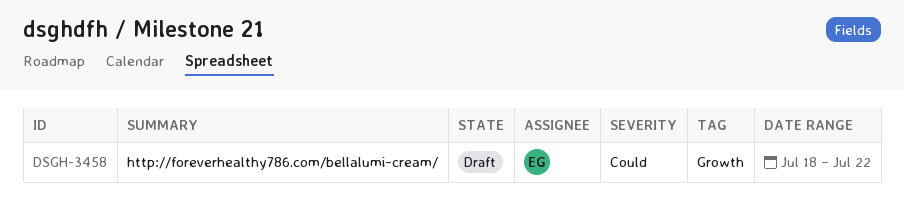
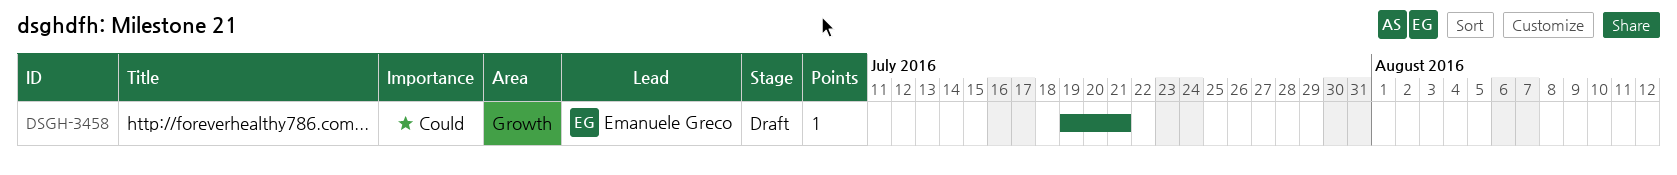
DSGH-3458, start: Jul 18 -> Jul 19
DSGH-3458, due: Jul 22 -> Jul 21

